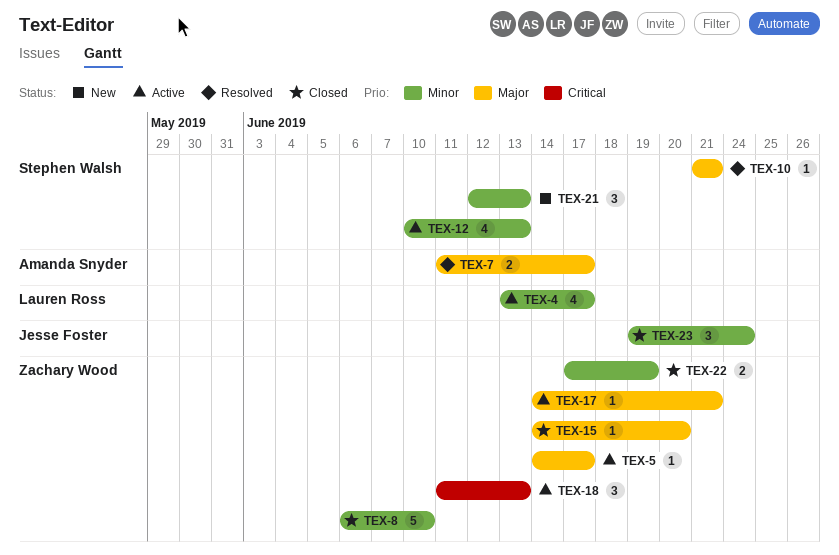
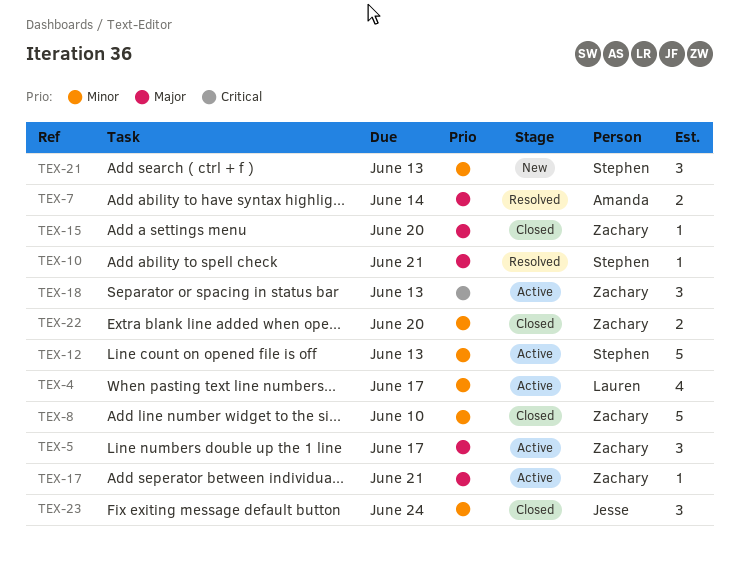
TEX-5, estimate: 1 -> 3
TEX-7, due: Jun 17 -> Jun 14
TEX-12, estimate: 4 -> 5
TEX-22, due: Jun 19 -> Jun 20

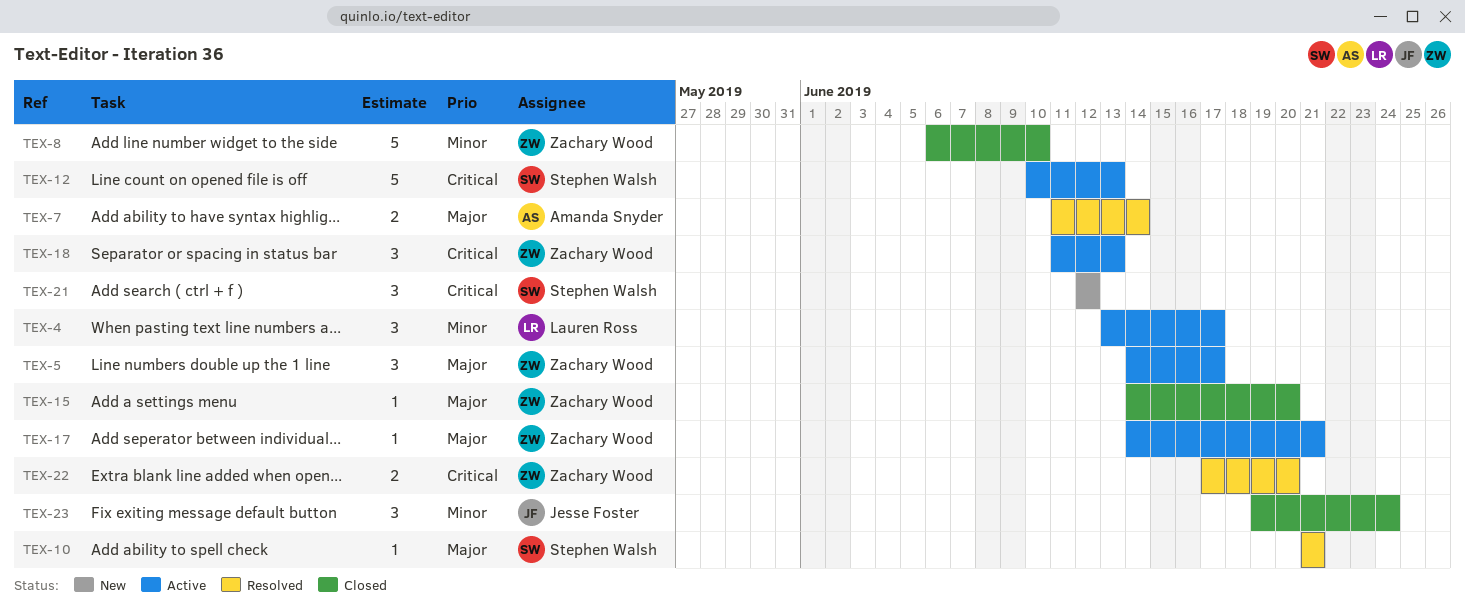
TEX-4, estimate: 4 -> 3
TEX-12, priority: Minor -> Critical
TEX-21, priority: Minor -> Critical
TEX-21, due: Jun 13 -> Jun 12
TEX-22, status: Closed -> Resolved
TEX-22, priority: Minor -> Critical

